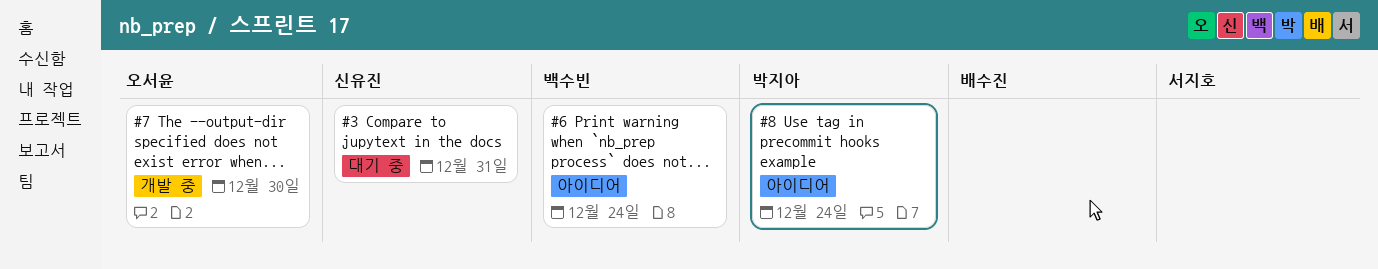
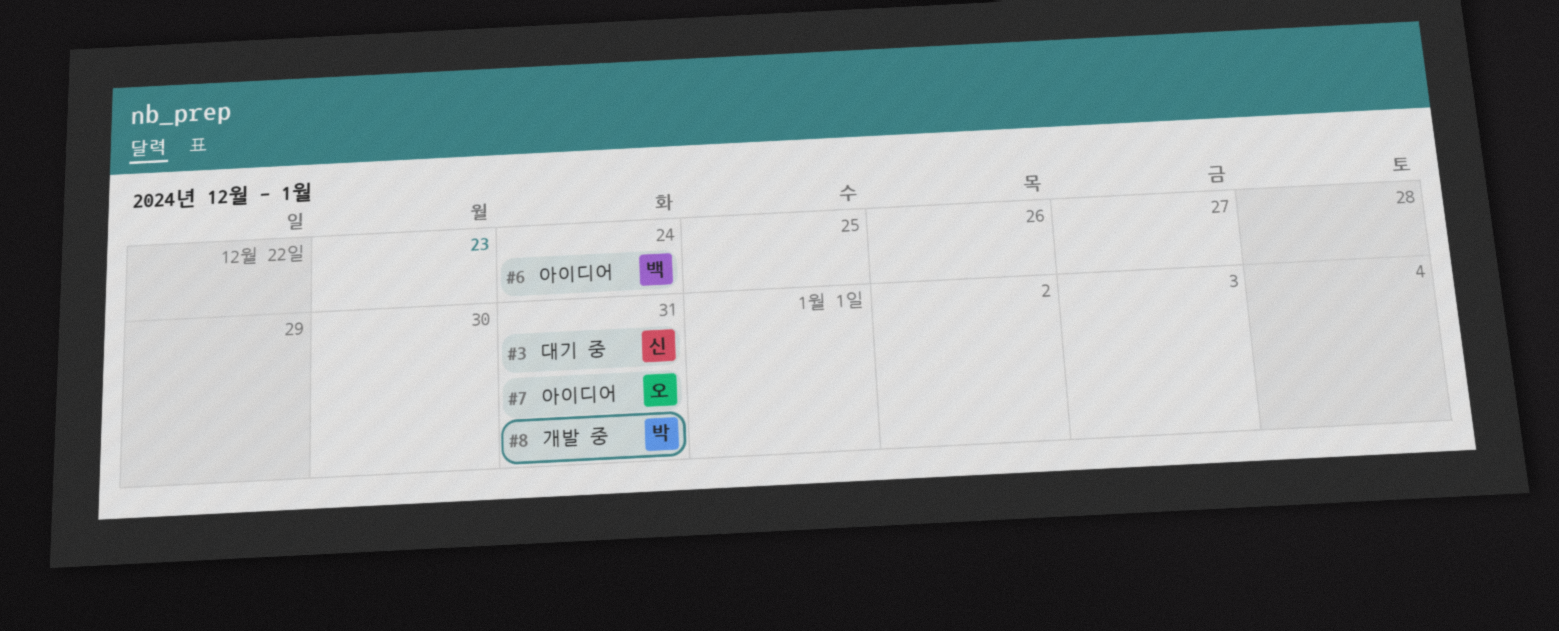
#7, status: 개발 중 -> 아이디어
#7, due: Dec 30 -> Dec 31
#8, status: 아이디어 -> 개발 중
#8, due: Dec 24 -> Dec 31

